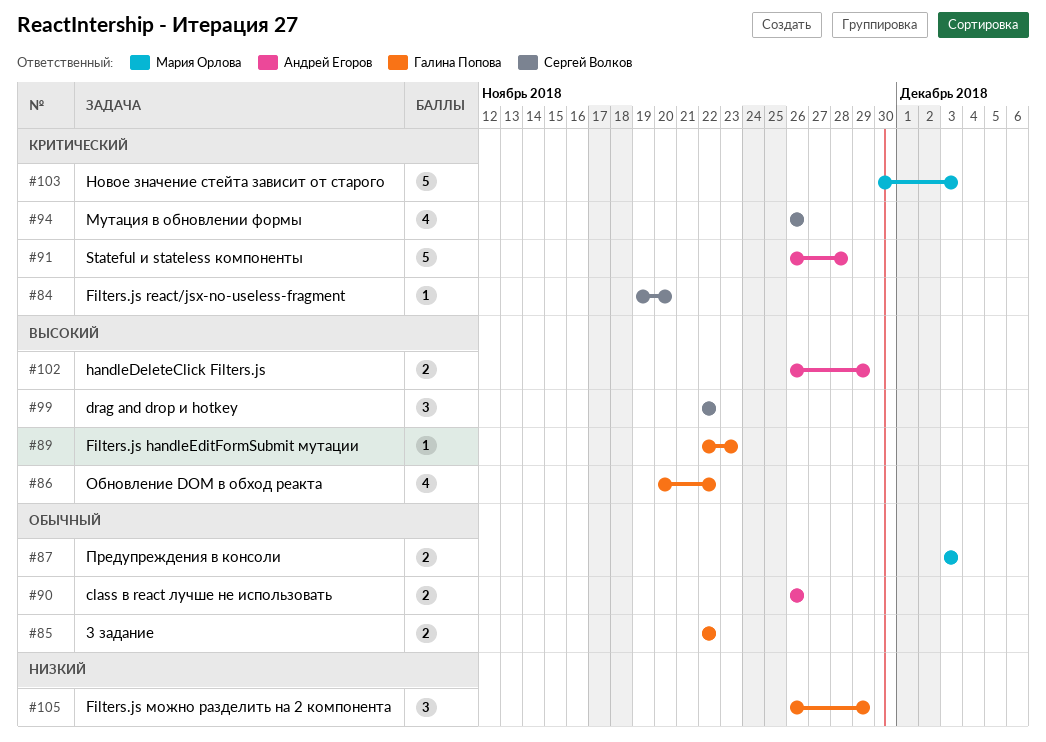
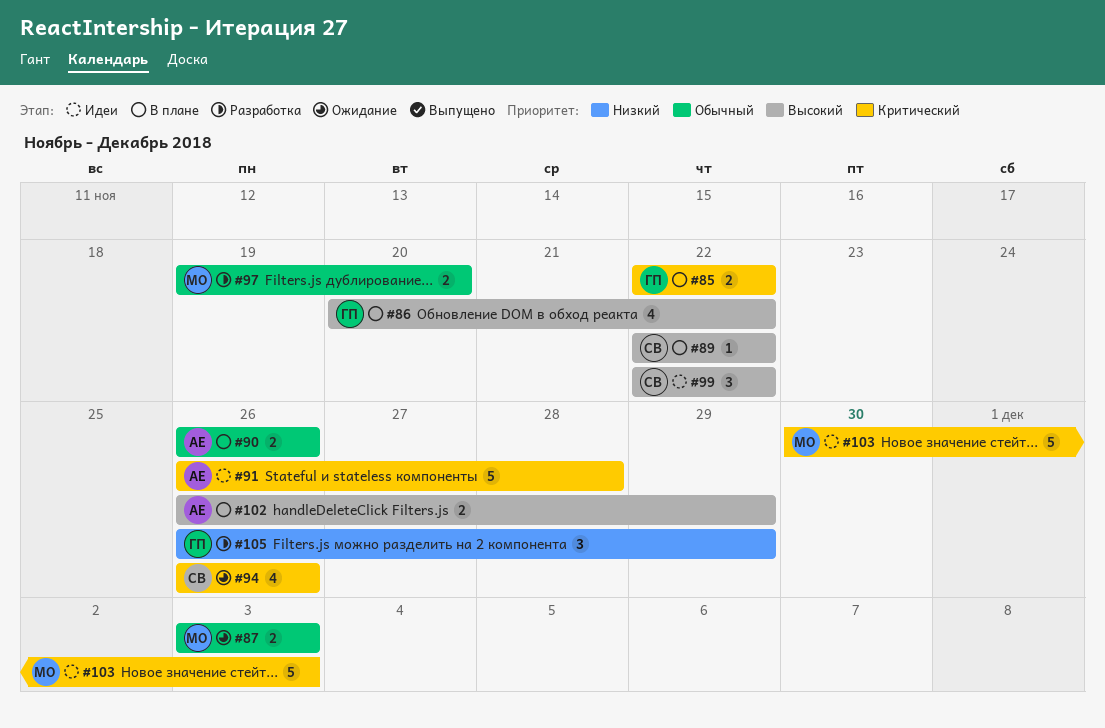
#84: present -> none
#85, priority: Обычный -> Критический
#89, owner: Галина Попова -> Сергей Волков
#89, due: Nov 23 -> Nov 22
#97: none -> present

